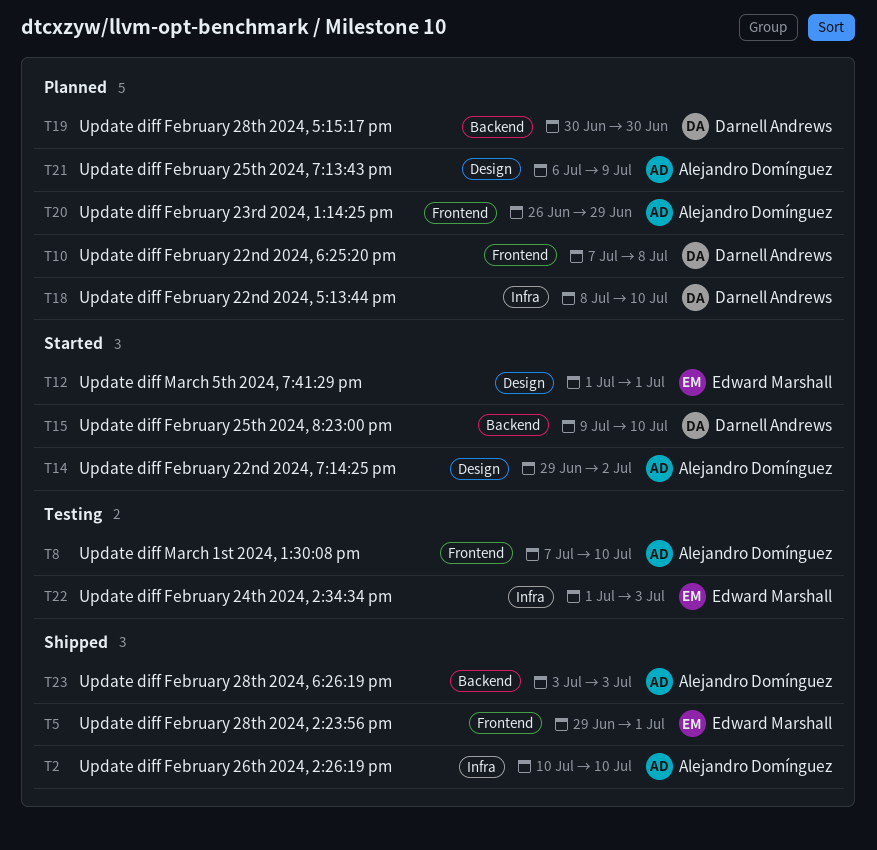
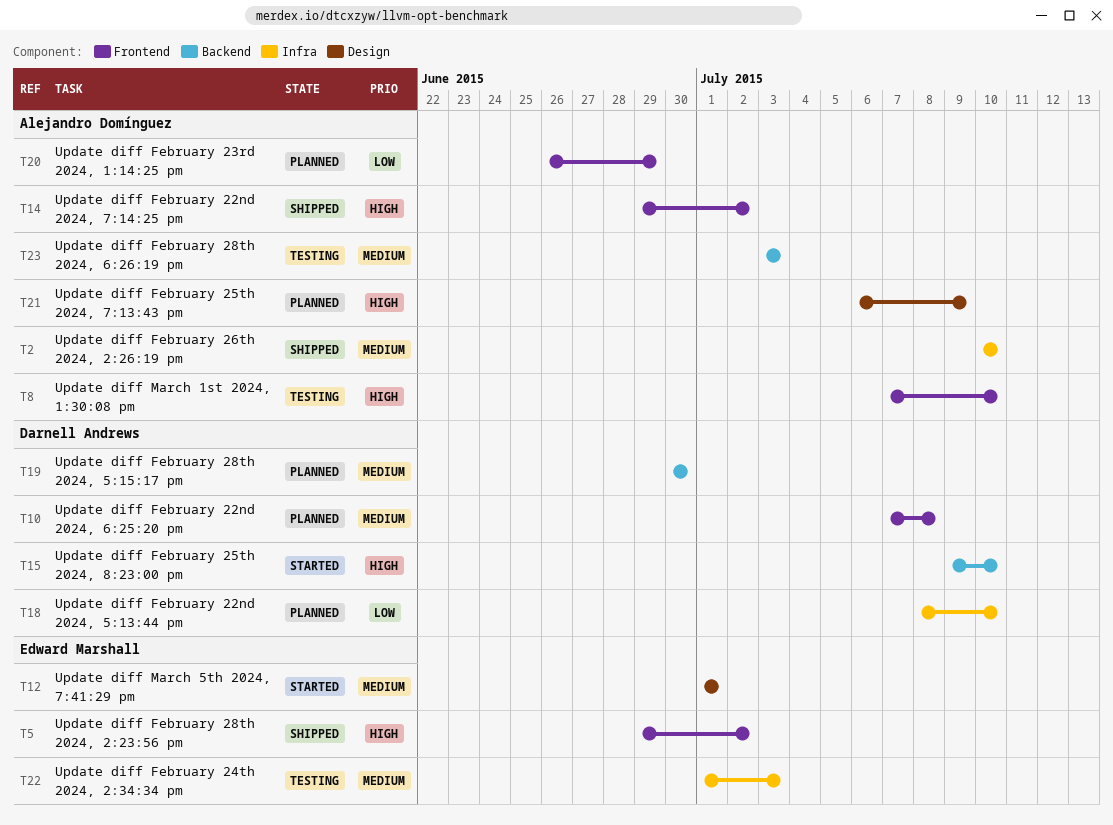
T5, due: Jul 1 -> Jul 2
T14, status: Started -> Shipped
T14, label: Design -> Frontend
T23, status: Shipped -> Testing

